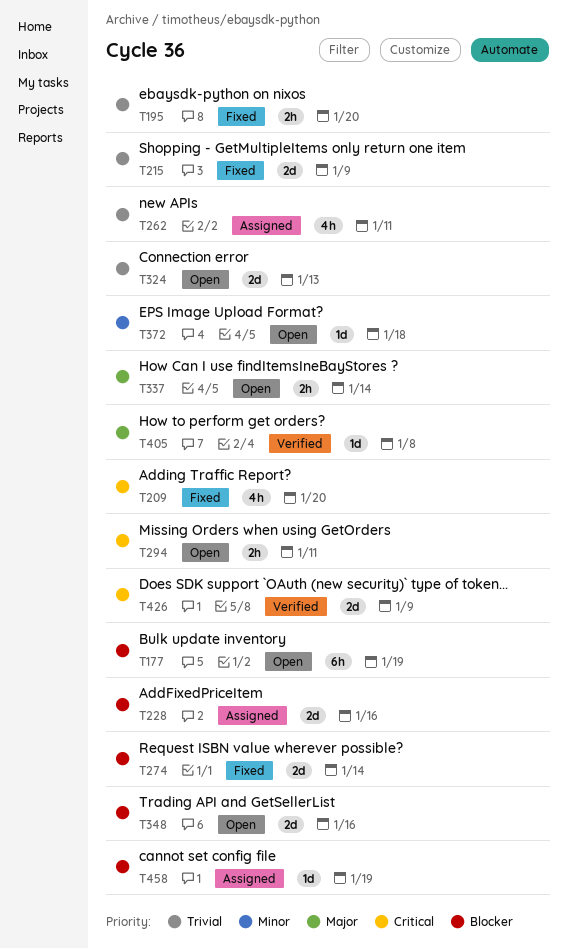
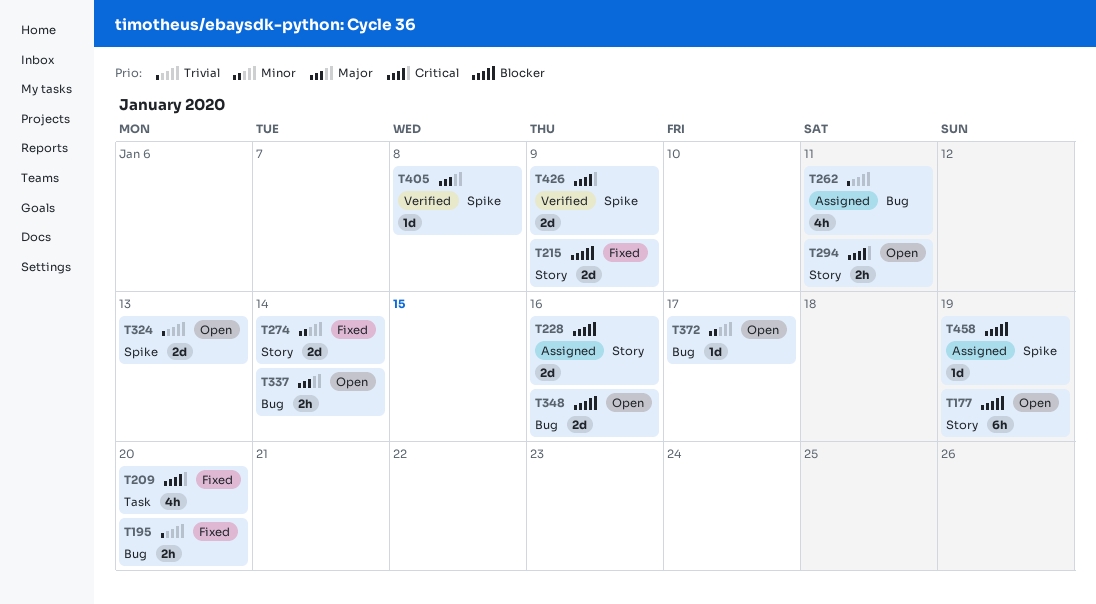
T215, priority: Trivial -> Blocker
T274, priority: Blocker -> Minor
T372, due: Jan 18 -> Jan 17

